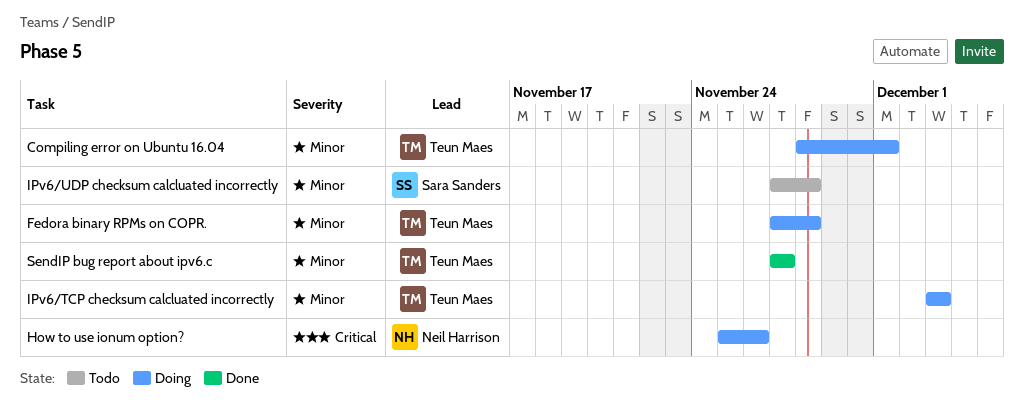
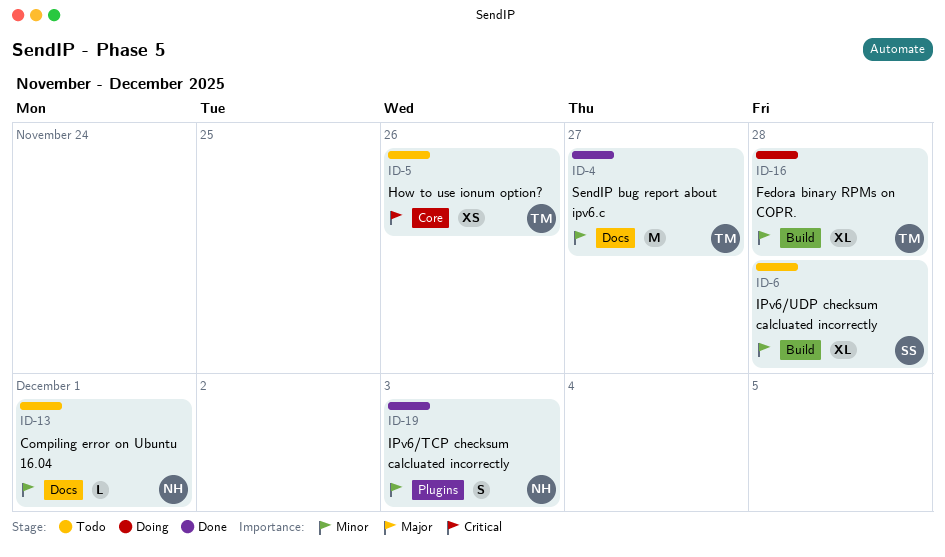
Compiling error on Ubuntu 16.04, status: Doing -> Todo
Compiling error on Ubuntu 16.04, owner: Teun Maes -> Neil Harrison
How to use ionum option?, status: Doing -> Todo
How to use ionum option?, owner: Neil Harrison -> Teun Maes
IPv6/TCP checksum calcluated incorrectly, status: Doing -> Done
IPv6/TCP checksum calcluated incorrectly, owner: Teun Maes -> Neil Harrison

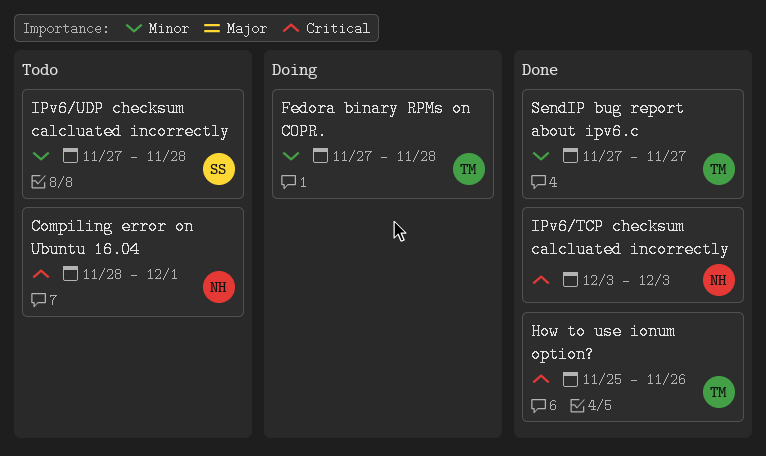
Compiling error on Ubuntu 16.04, priority: Minor -> Critical
How to use ionum option?, status: Todo -> Done
IPv6/TCP checksum calcluated incorrectly, priority: Minor -> Critical

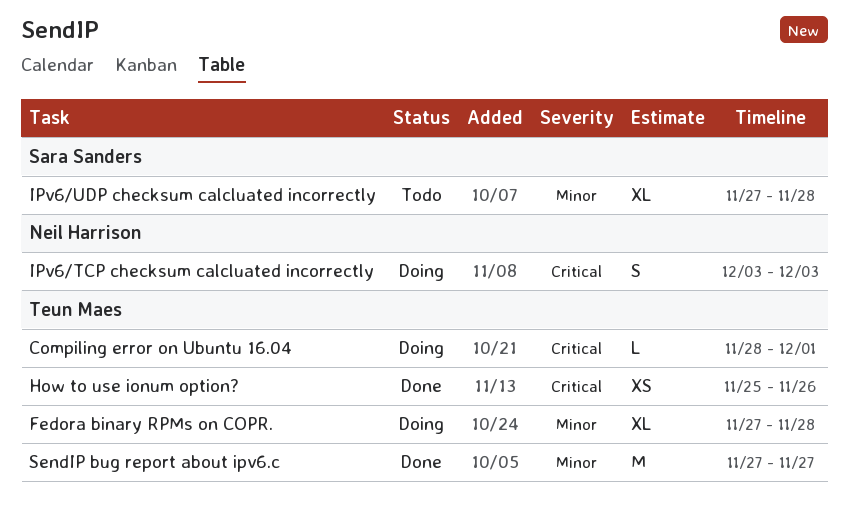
Compiling error on Ubuntu 16.04, status: Todo -> Doing
Compiling error on Ubuntu 16.04, owner: Neil Harrison -> Teun Maes
IPv6/TCP checksum calcluated incorrectly, status: Done -> Doing

